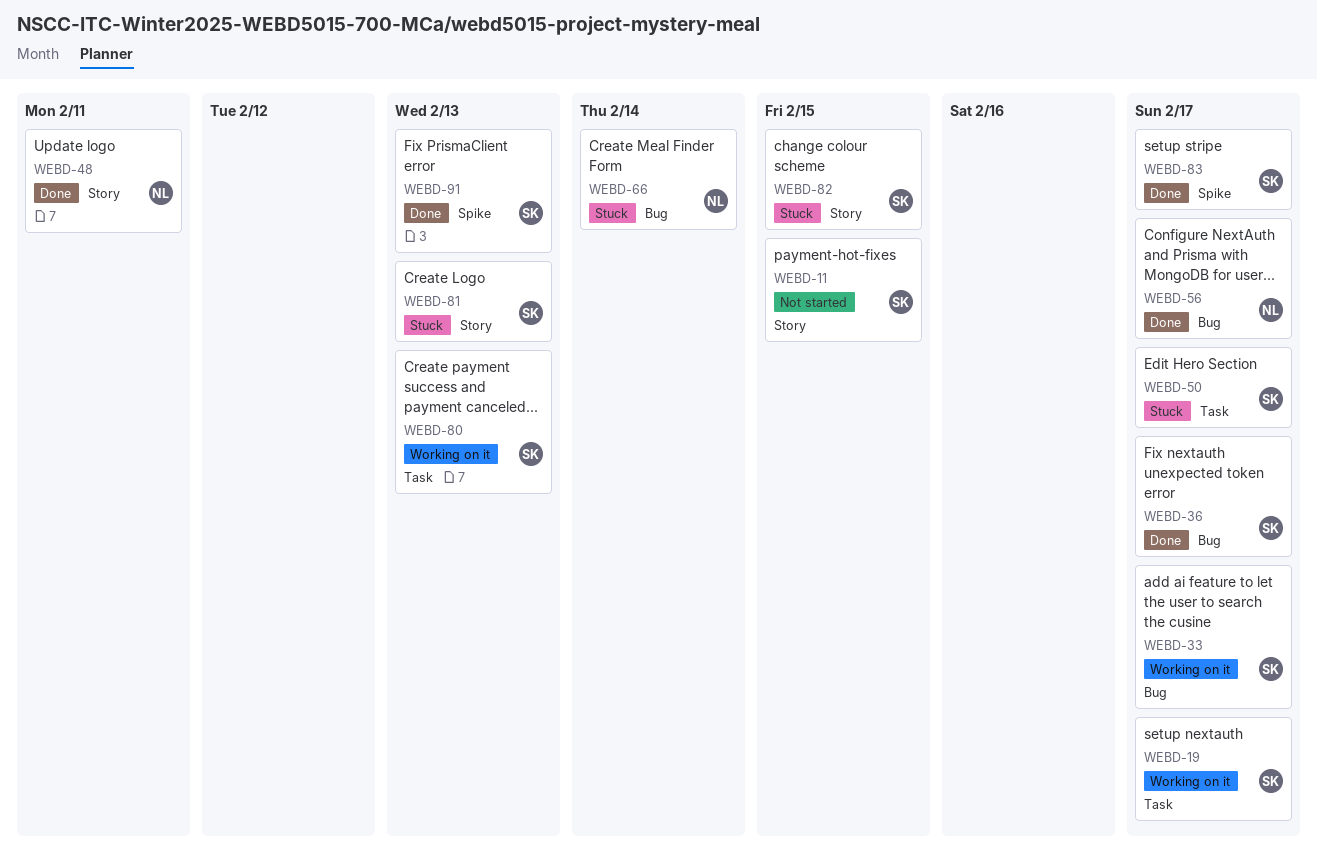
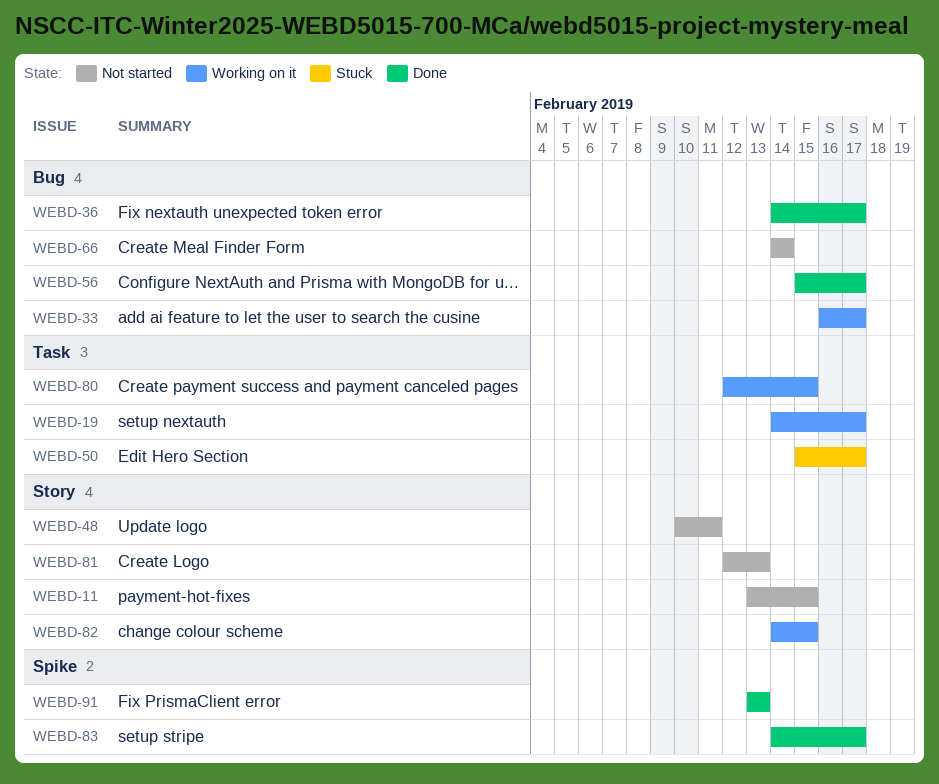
WEBD-48, status: Done -> Not started
WEBD-66, status: Stuck -> Not started
WEBD-80, due: Feb 13 -> Feb 15
WEBD-81, status: Stuck -> Not started
WEBD-82, status: Stuck -> Working on it

